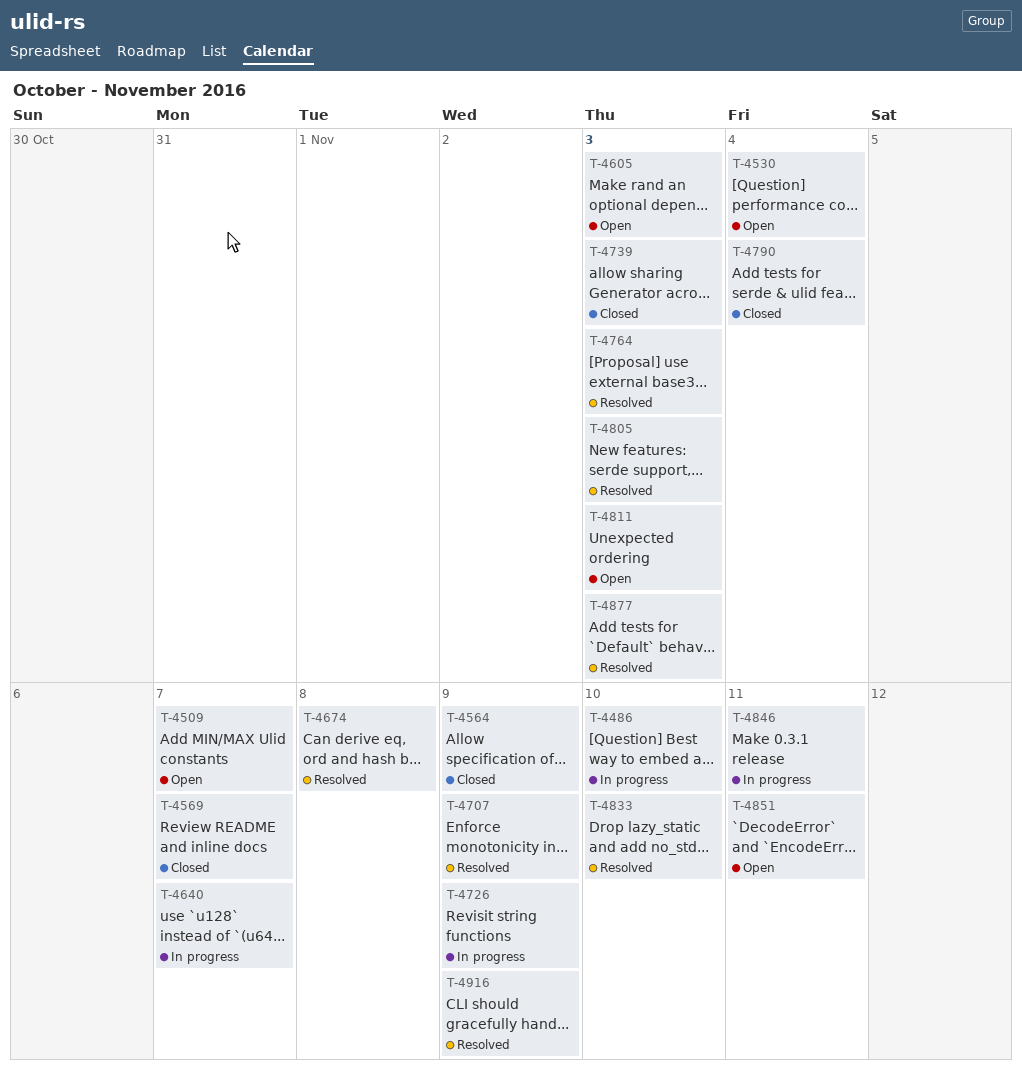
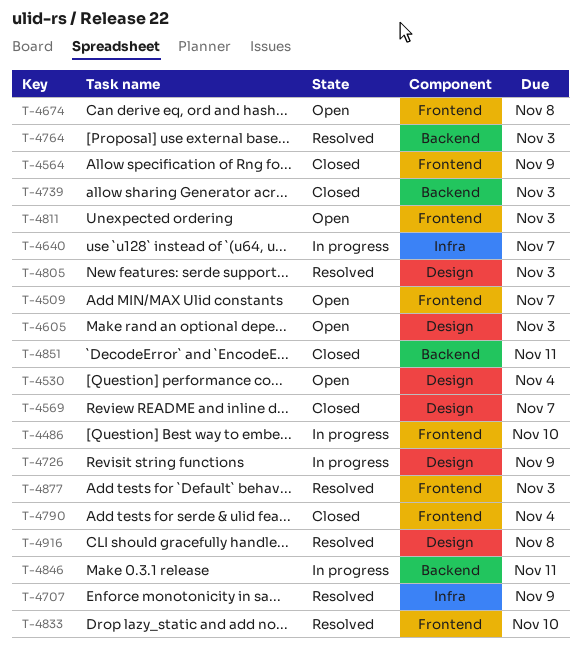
T-4674, status: Resolved -> Open
T-4851, status: Open -> Closed
T-4916, due: Nov 9 -> Nov 8

